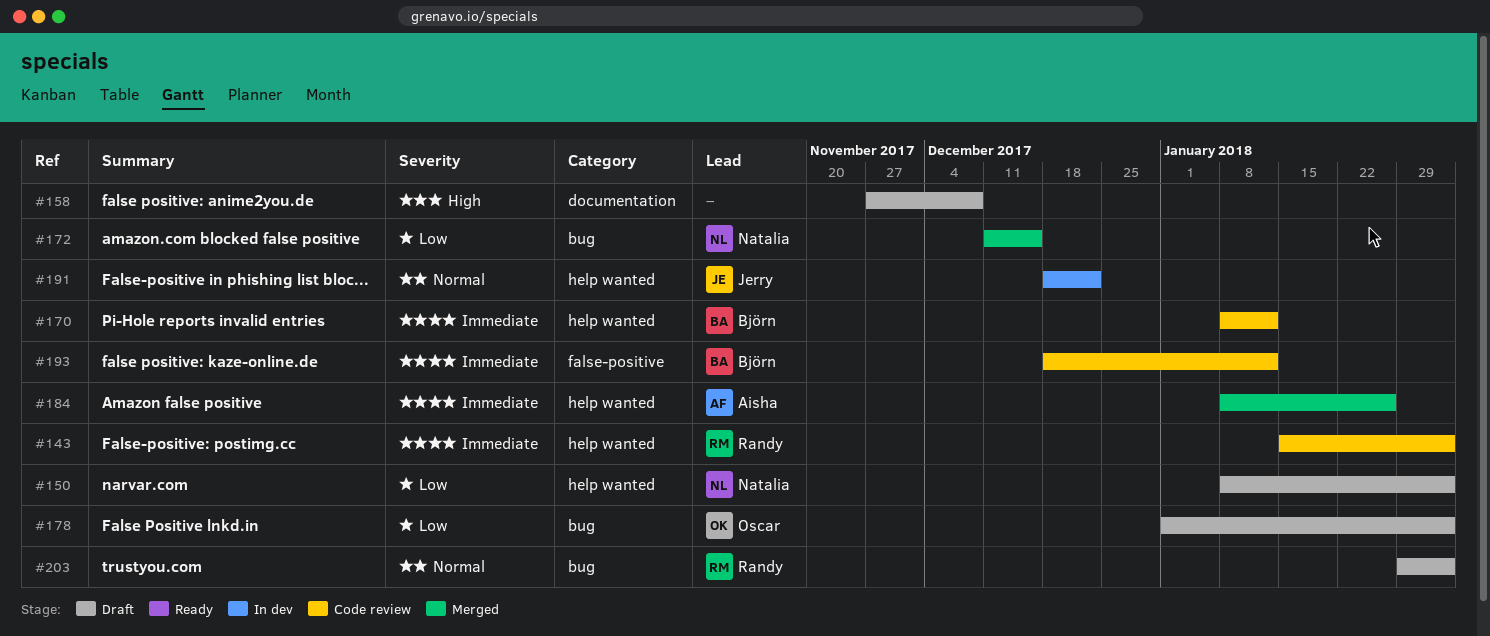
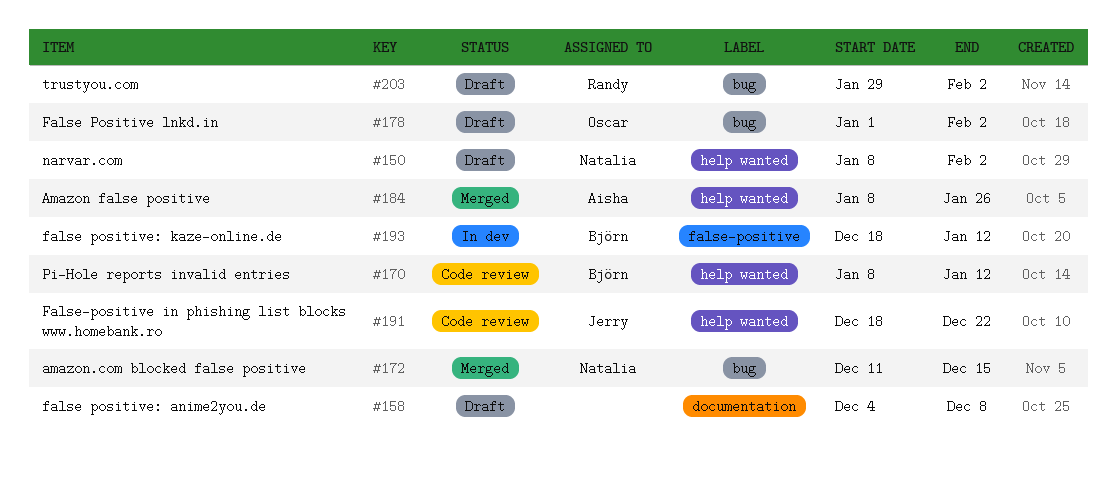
#143: present -> none
#158, start: Nov 27 -> Dec 4
#191, status: In dev -> Code review
#193, status: Code review -> In dev

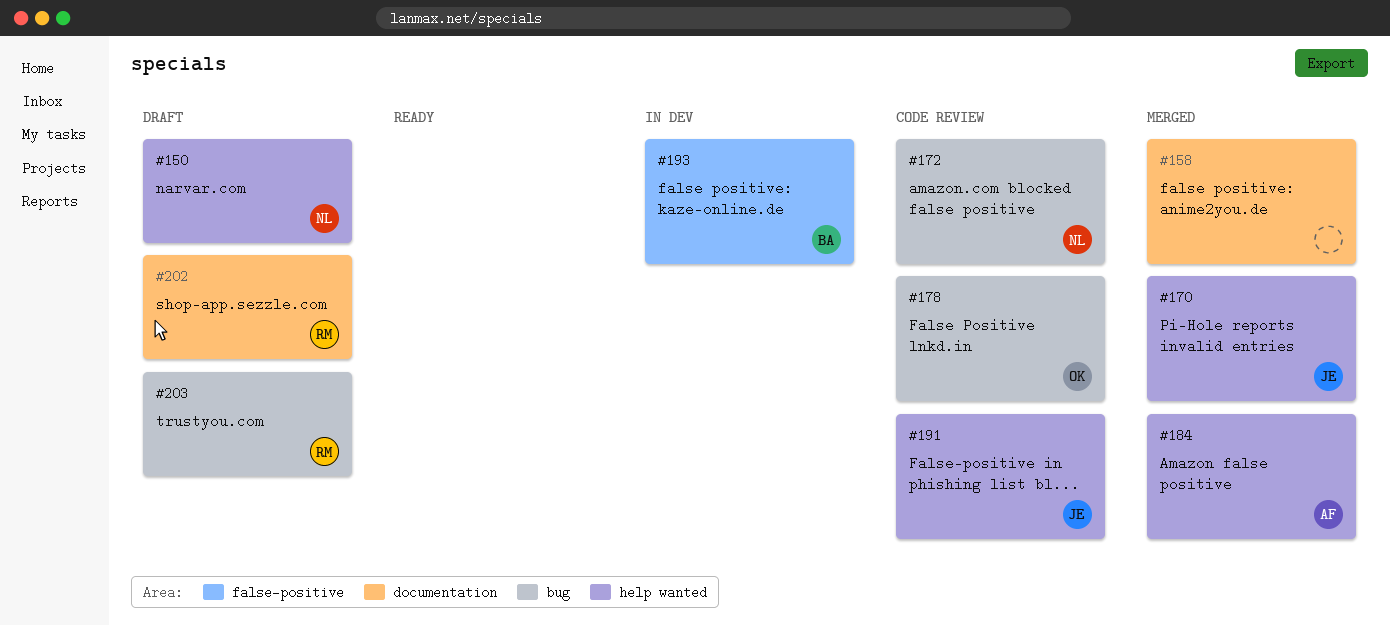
#158, status: Draft -> Merged
#170, status: Code review -> Merged
#170, owner: Björn -> Jerry
#172, status: Merged -> Code review
#178, status: Draft -> Code review
#202: none -> present

